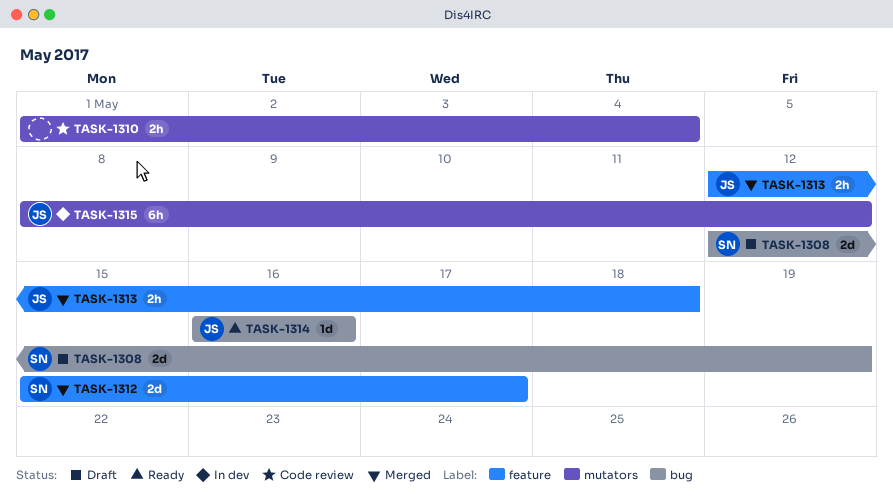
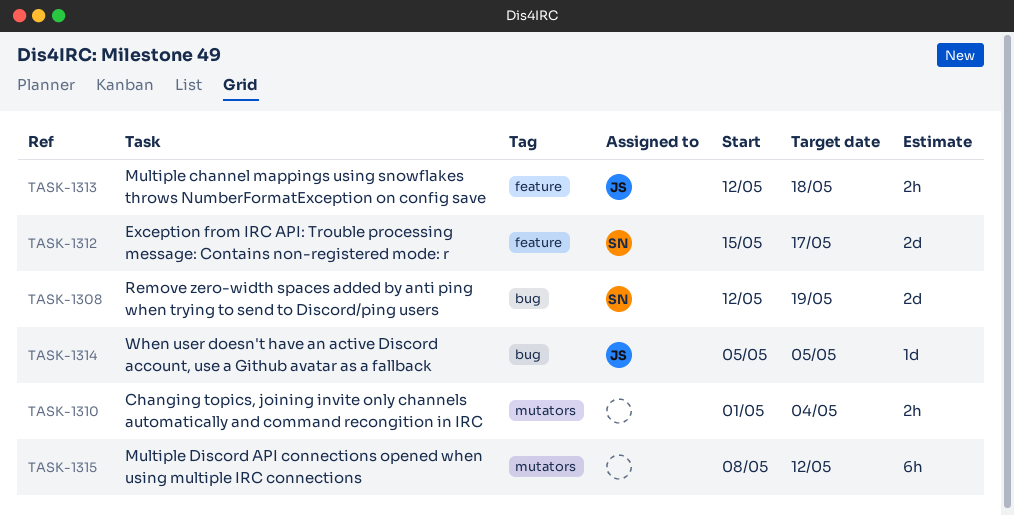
TASK-1314, start: May 16 -> May 5
TASK-1314, due: May 16 -> May 5
TASK-1315, owner: JS -> none

